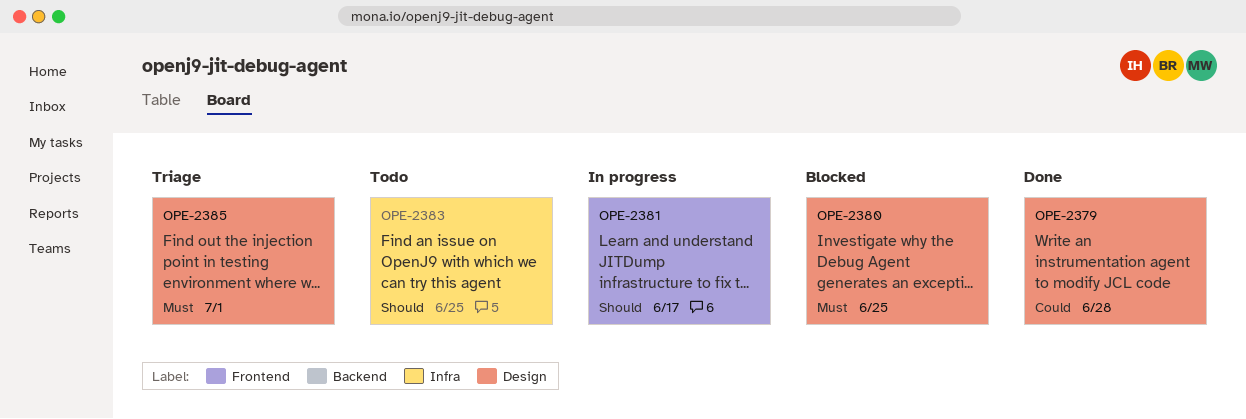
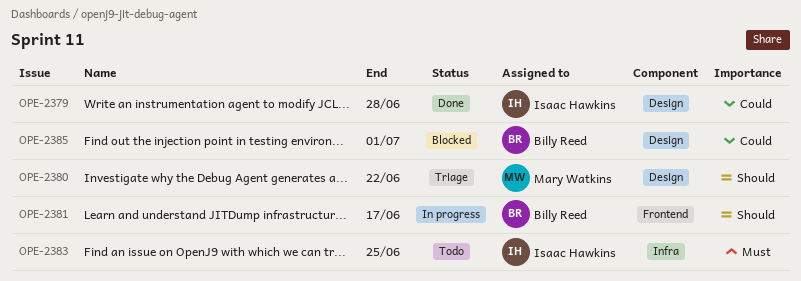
OPE-2380, status: Blocked -> Triage
OPE-2380, priority: Must -> Should
OPE-2380, due: Jun 25 -> Jun 22
OPE-2383, priority: Should -> Must
OPE-2385, status: Triage -> Blocked
OPE-2385, priority: Must -> Could

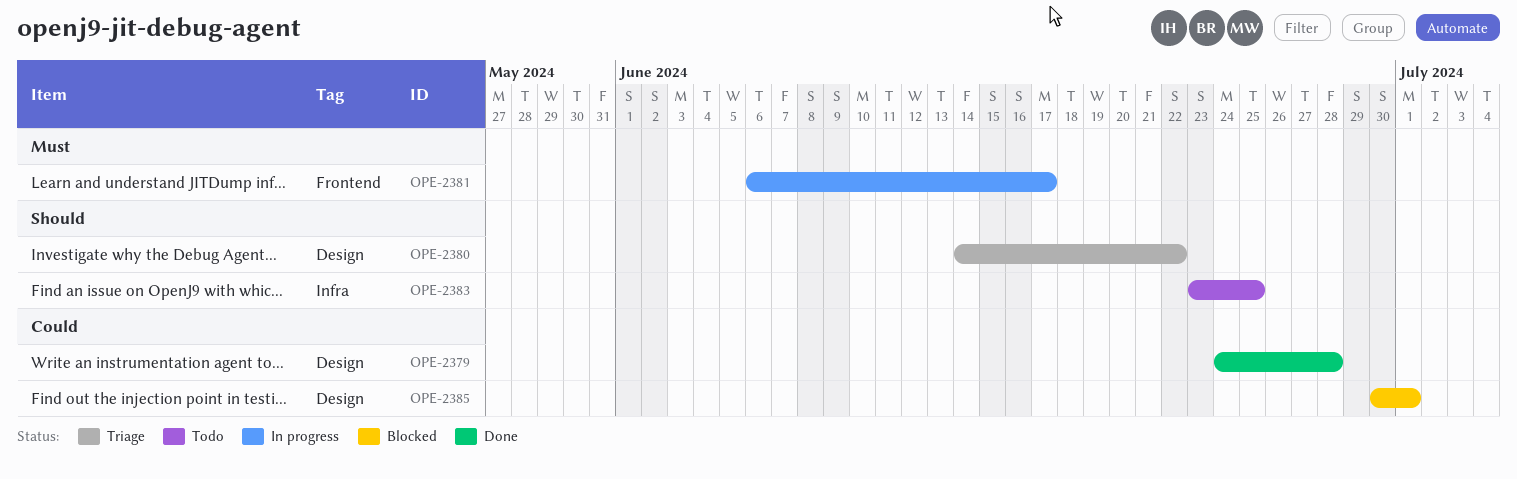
OPE-2381, priority: Should -> Must
OPE-2383, priority: Must -> Should

